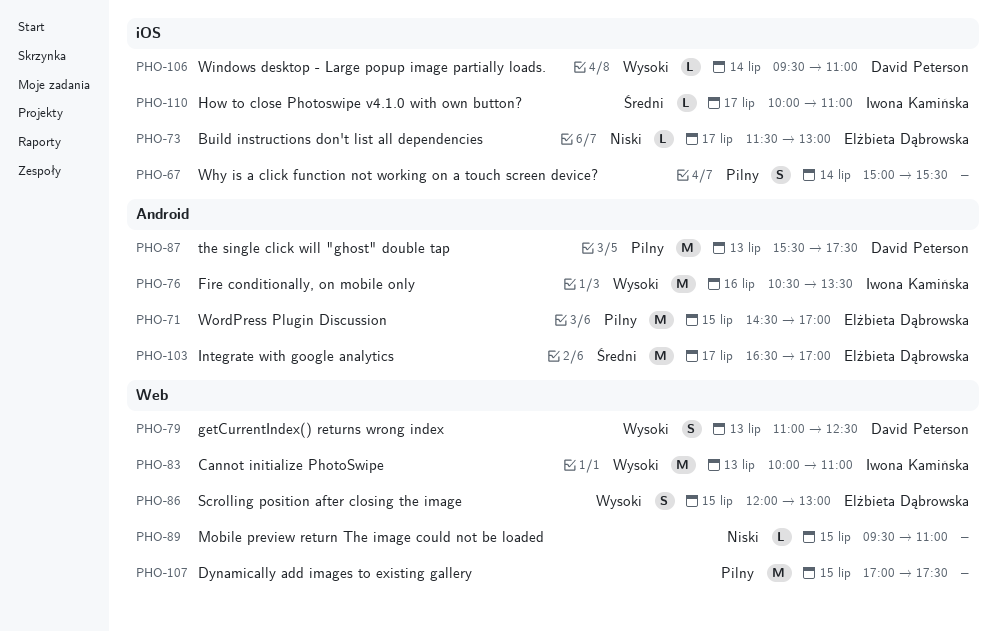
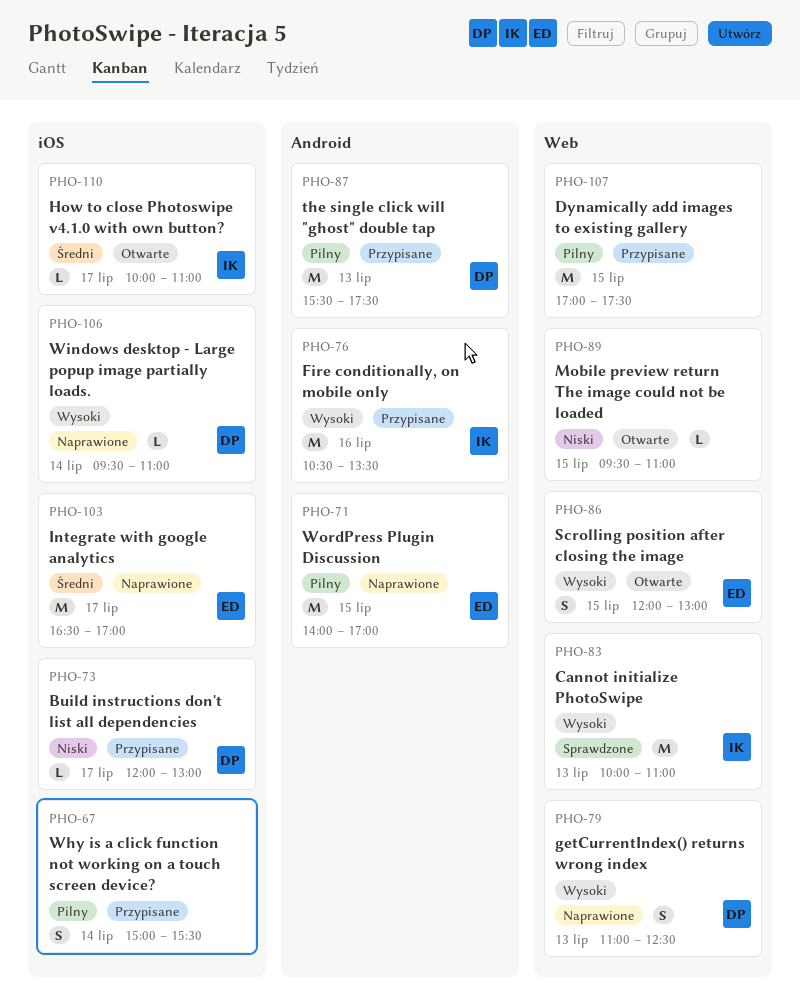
PHO-71, begins: 14:30 -> 14:00
PHO-73, owner: Elżbieta Dąbrowska -> David Peterson
PHO-73, begins: 11:30 -> 12:00
PHO-103, label: Android -> iOS

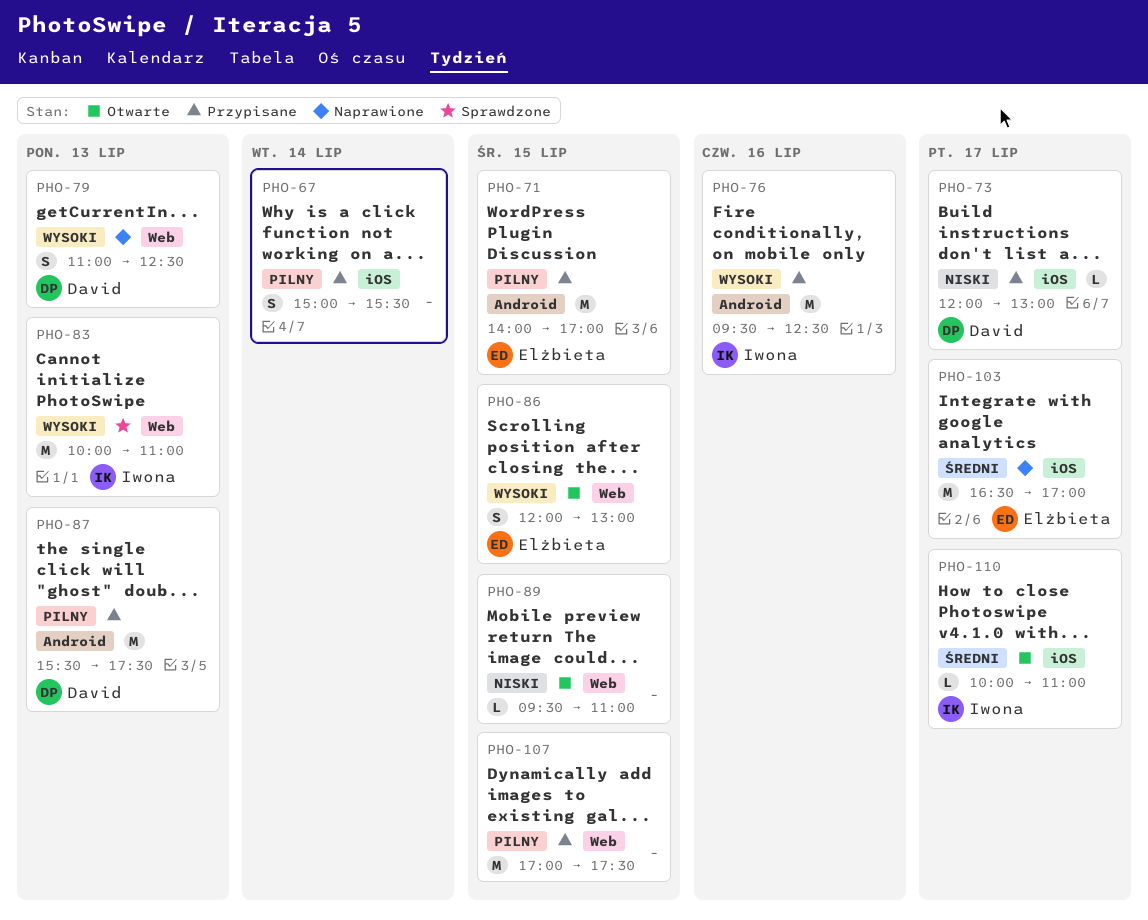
PHO-71, status: Naprawione -> Przypisane
PHO-76, begins: 10:30 -> 09:30
PHO-76, ends: 13:30 -> 12:30
PHO-106: present -> none

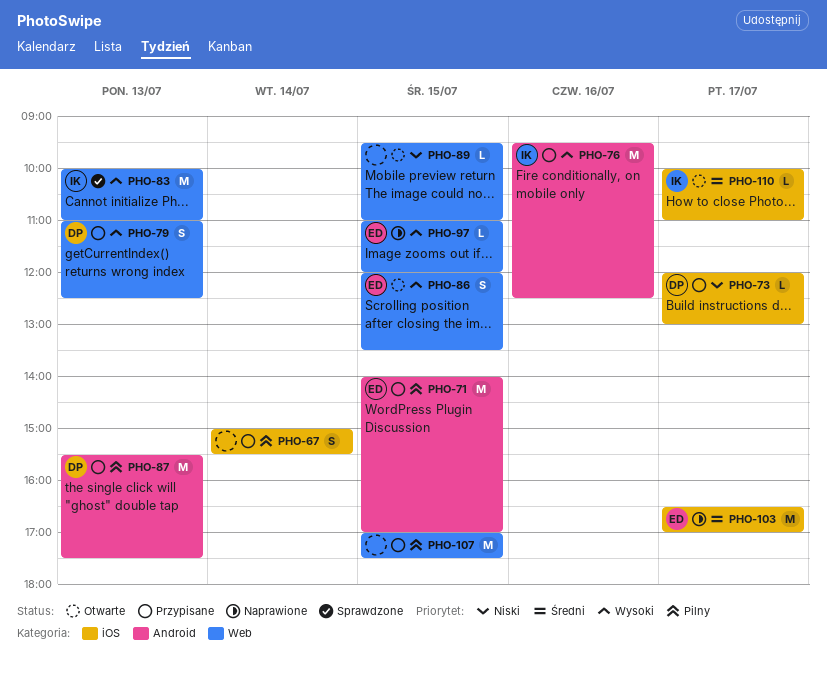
PHO-79, status: Naprawione -> Przypisane
PHO-86, ends: 13:00 -> 13:30
PHO-97: none -> present

